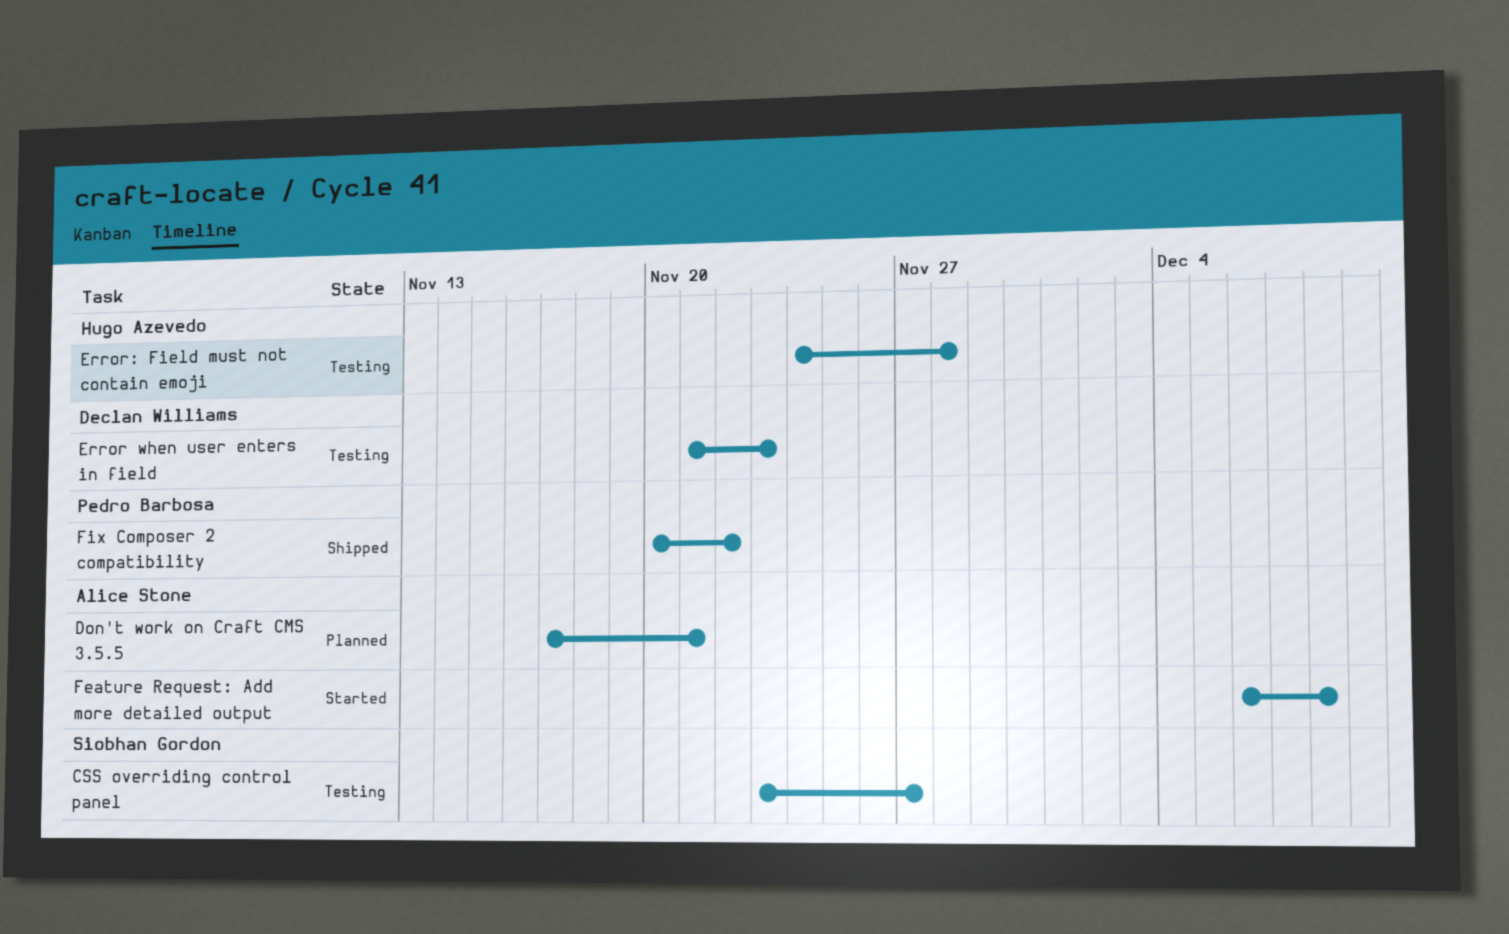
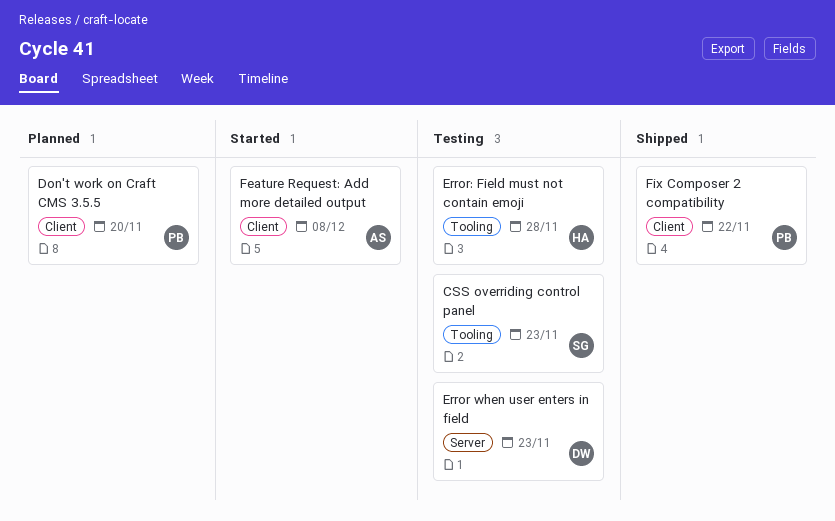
CSS overriding control panel, due: Nov 27 -> Nov 23
Don't work on Craft CMS 3.5.5, owner: Alice Stone -> Pedro Barbosa
Don't work on Craft CMS 3.5.5, due: Nov 21 -> Nov 20

